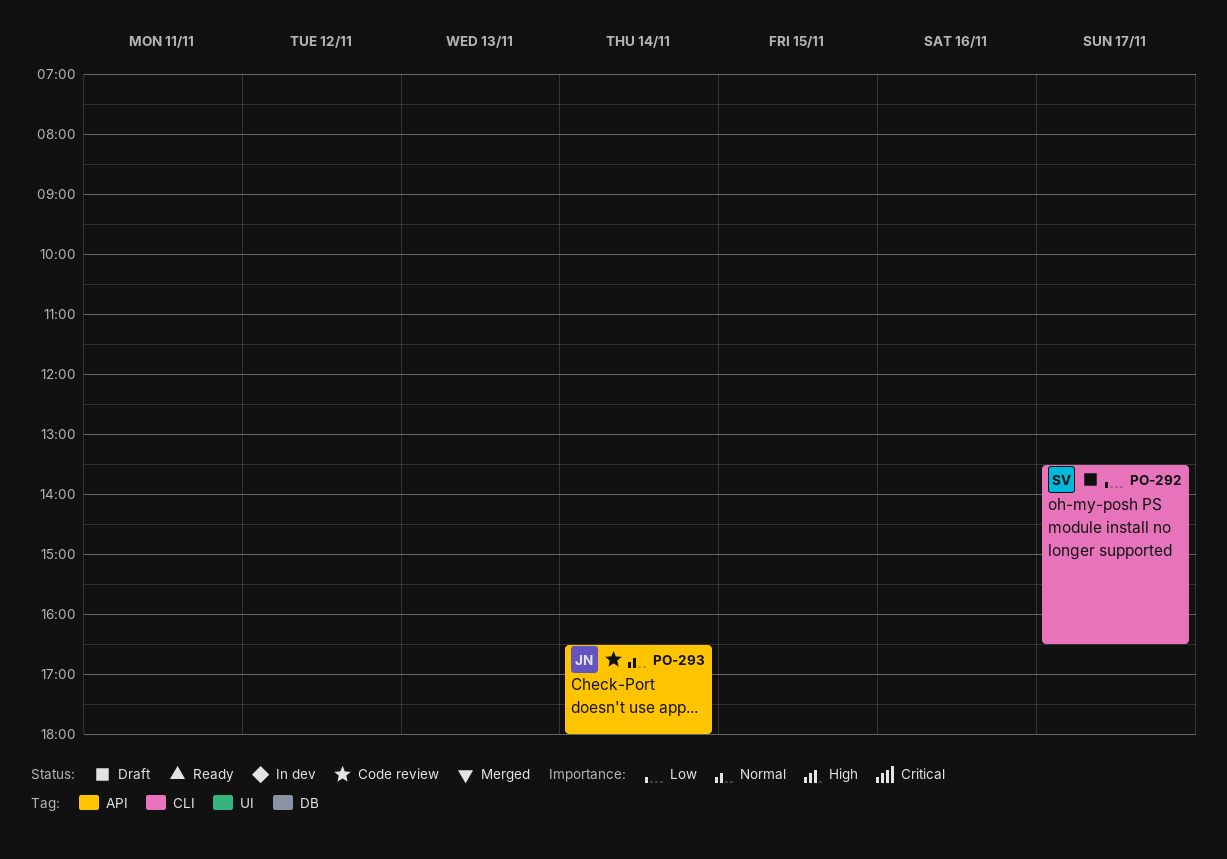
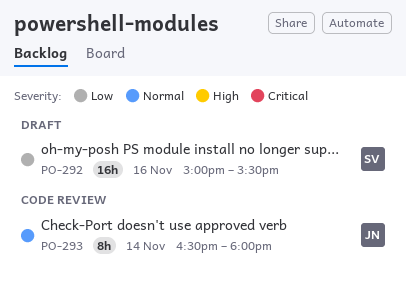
PO-292, day: Nov 17 -> Nov 16
PO-292, begins: 13:30 -> 15:00
PO-292, ends: 16:30 -> 15:30

